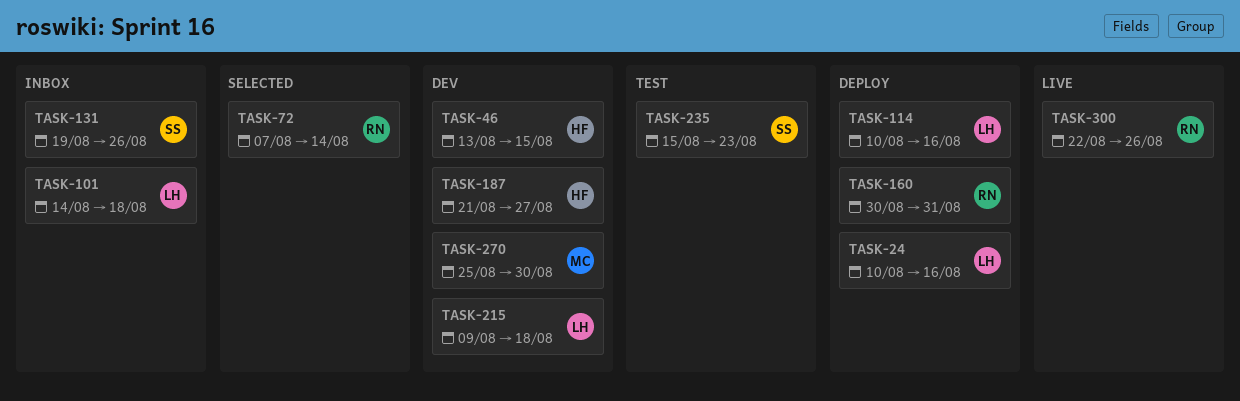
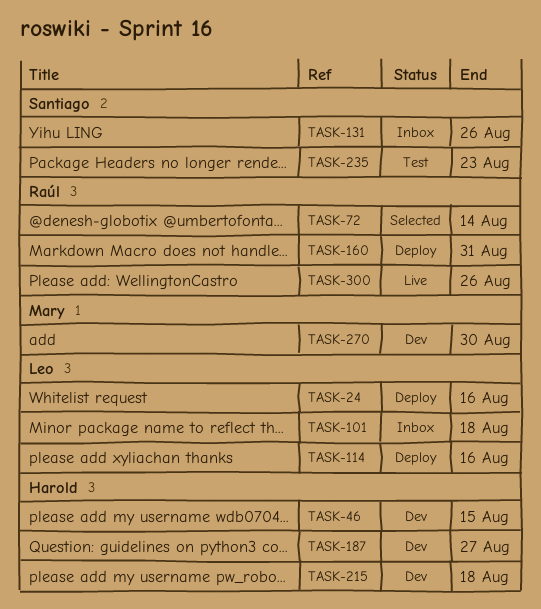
TASK-215, owner: Leo -> Harold

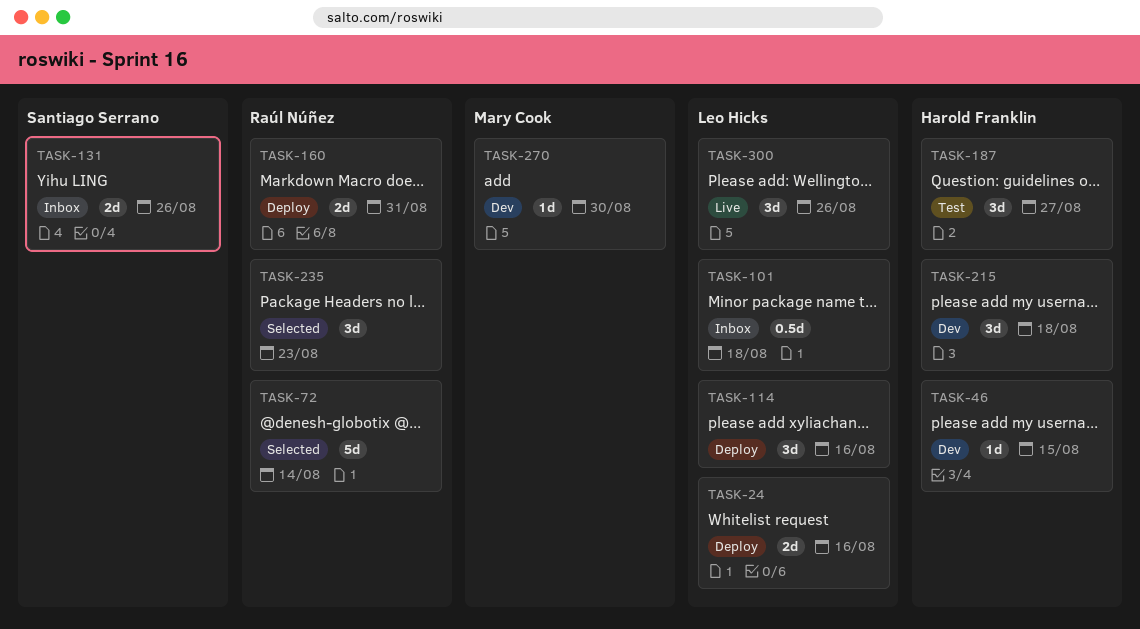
TASK-187, status: Dev -> Test
TASK-235, status: Test -> Selected
TASK-235, owner: Santiago Serrano -> Raúl Núñez
TASK-300, owner: Raúl Núñez -> Leo Hicks

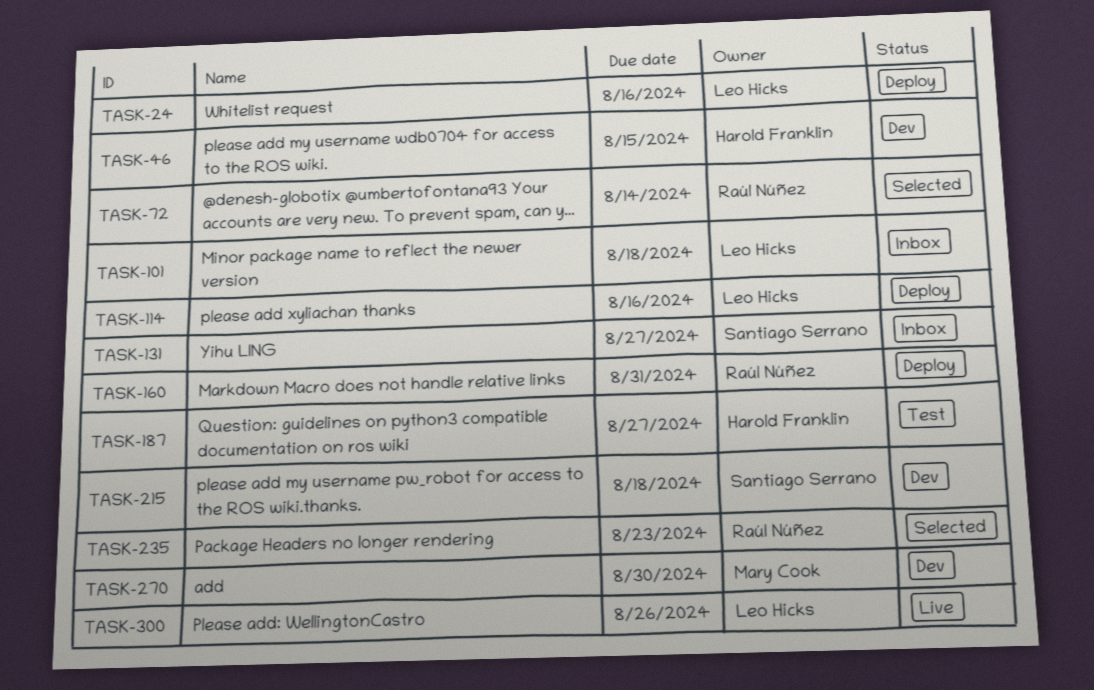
TASK-131, due: Aug 26 -> Aug 27
TASK-215, owner: Harold Franklin -> Santiago Serrano

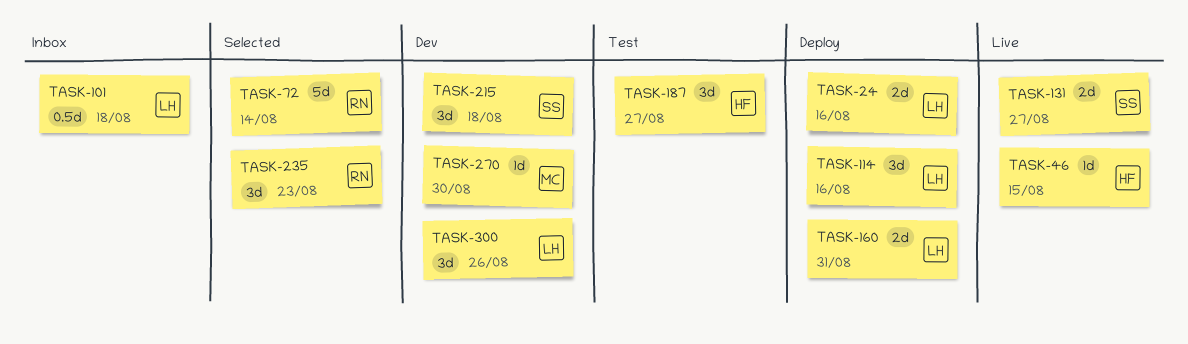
TASK-46, status: Dev -> Live
TASK-131, status: Inbox -> Live
TASK-160, owner: Raúl Núñez -> Leo Hicks
TASK-300, status: Live -> Dev

